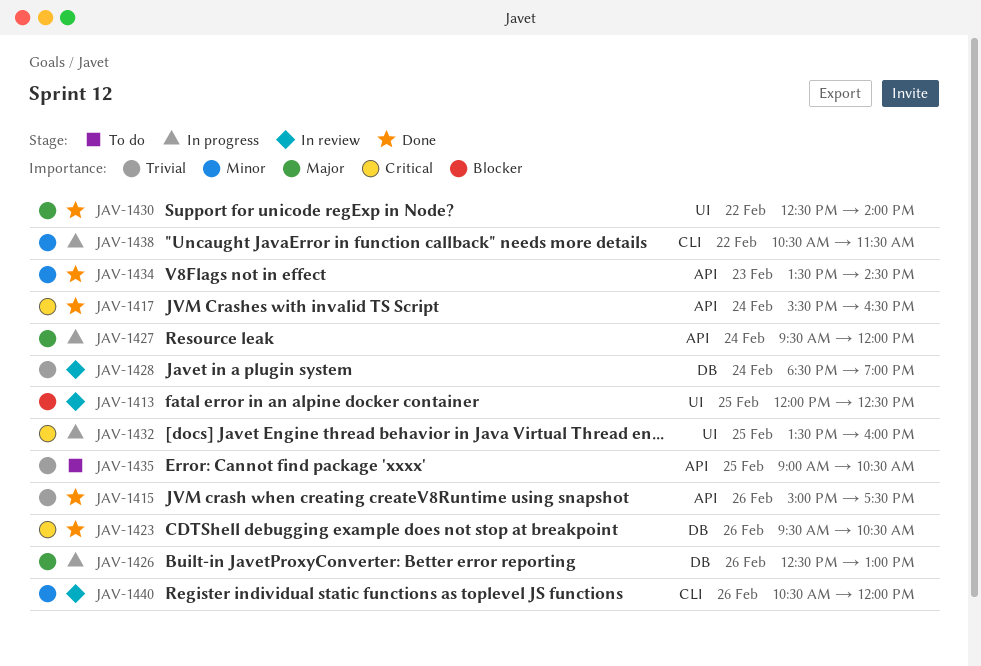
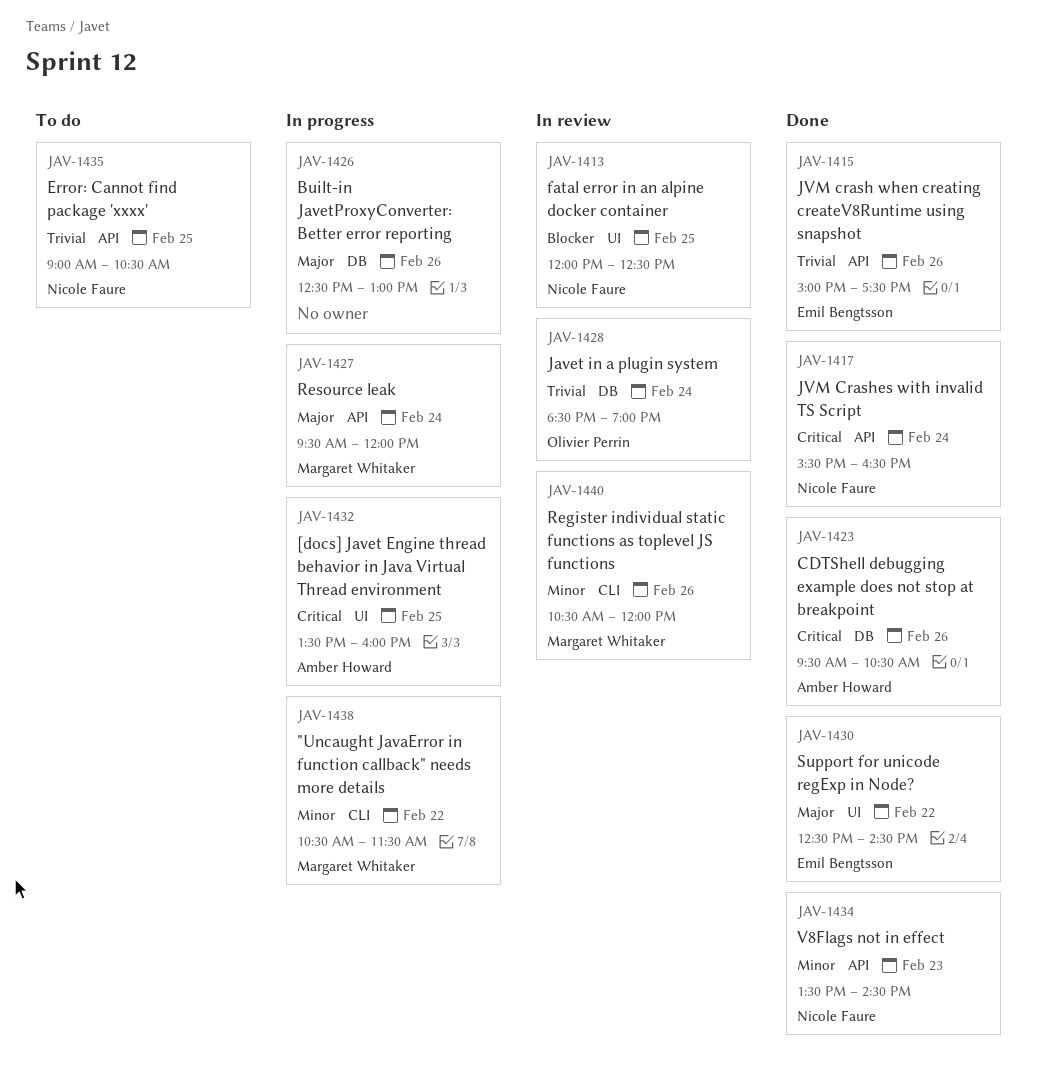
JAV-1430, ends: 14:00 -> 14:30

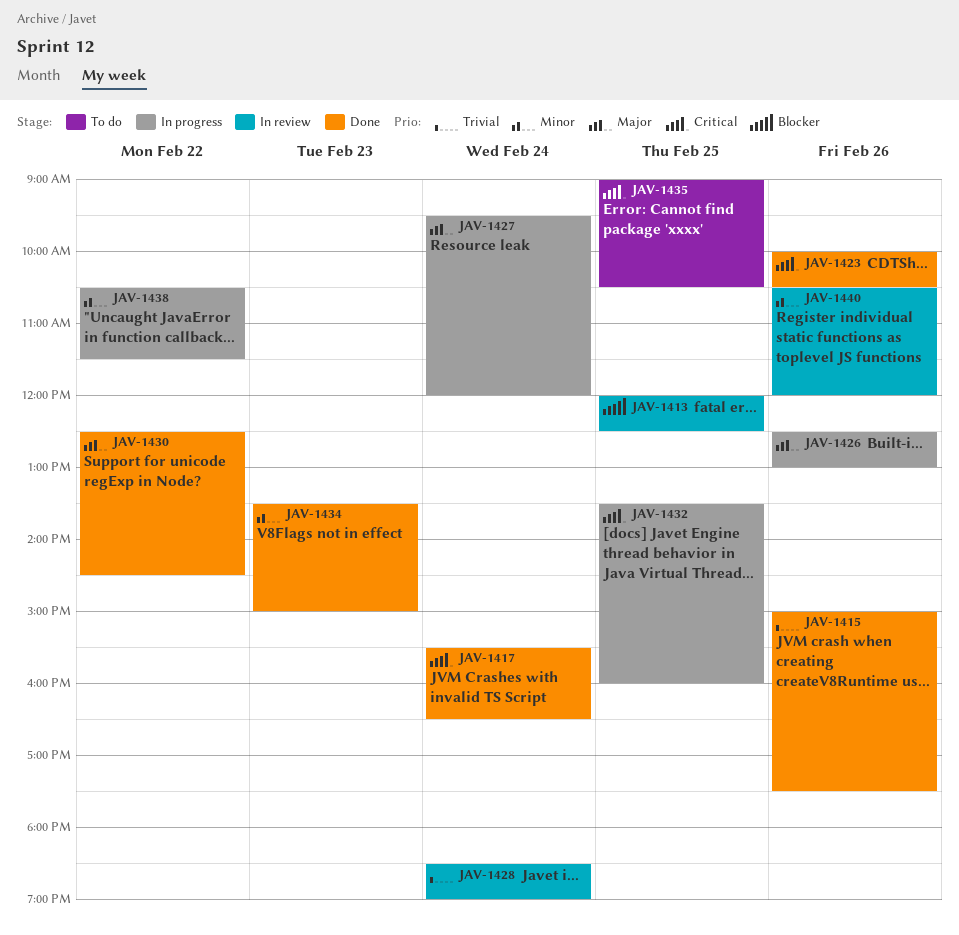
JAV-1423, begins: 09:30 -> 10:00
JAV-1434, ends: 14:30 -> 15:00
JAV-1435, priority: Trivial -> Critical

